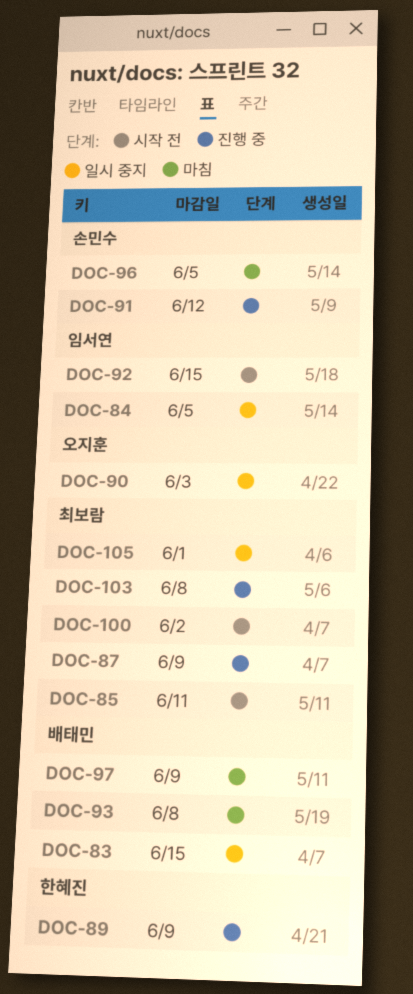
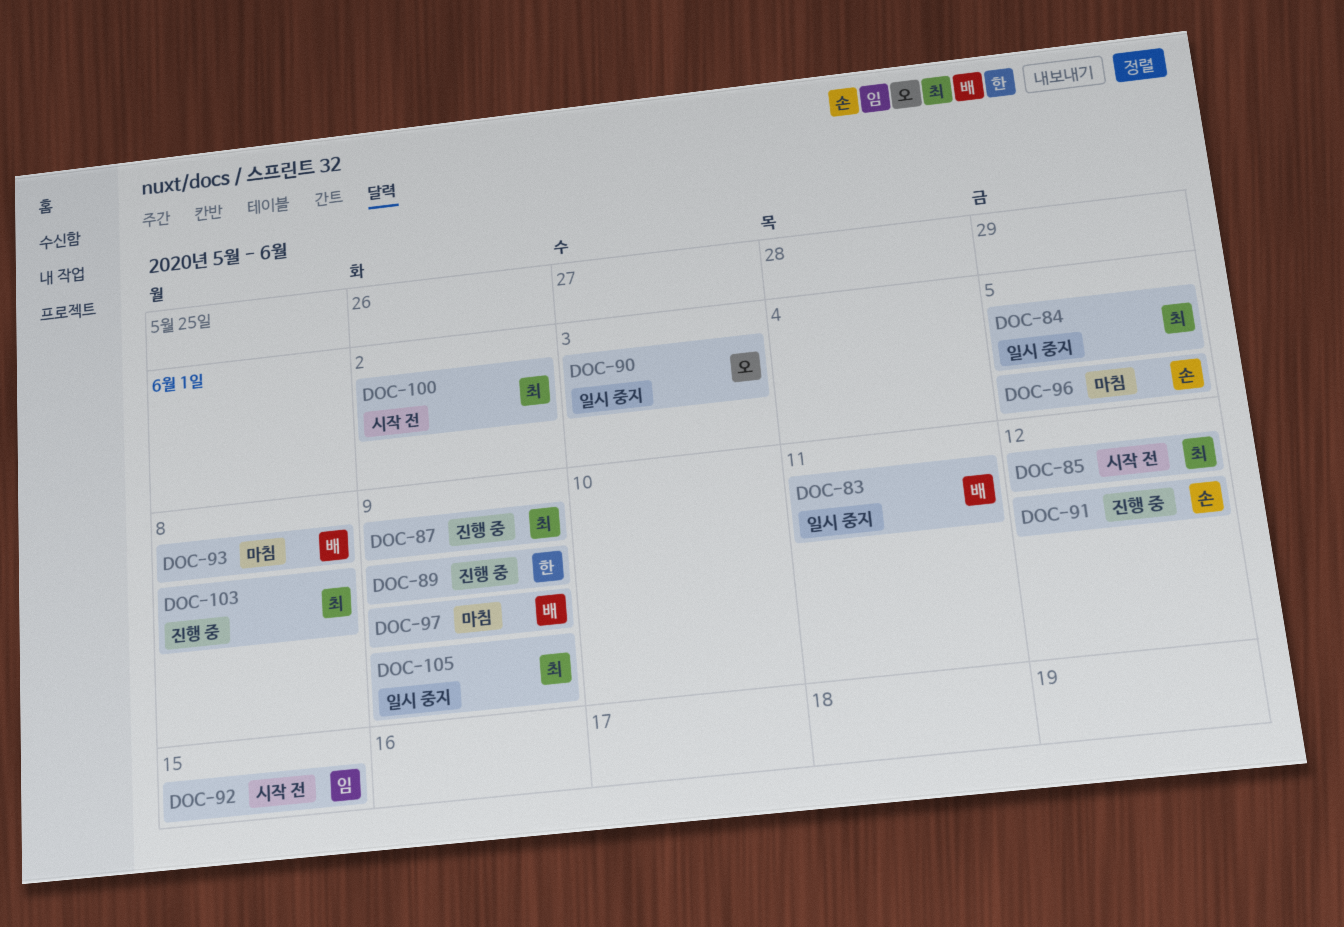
DOC-83, due: Jun 15 -> Jun 11
DOC-84, owner: 임서연 -> 최보람
DOC-85, due: Jun 11 -> Jun 12
DOC-105, due: Jun 1 -> Jun 9

